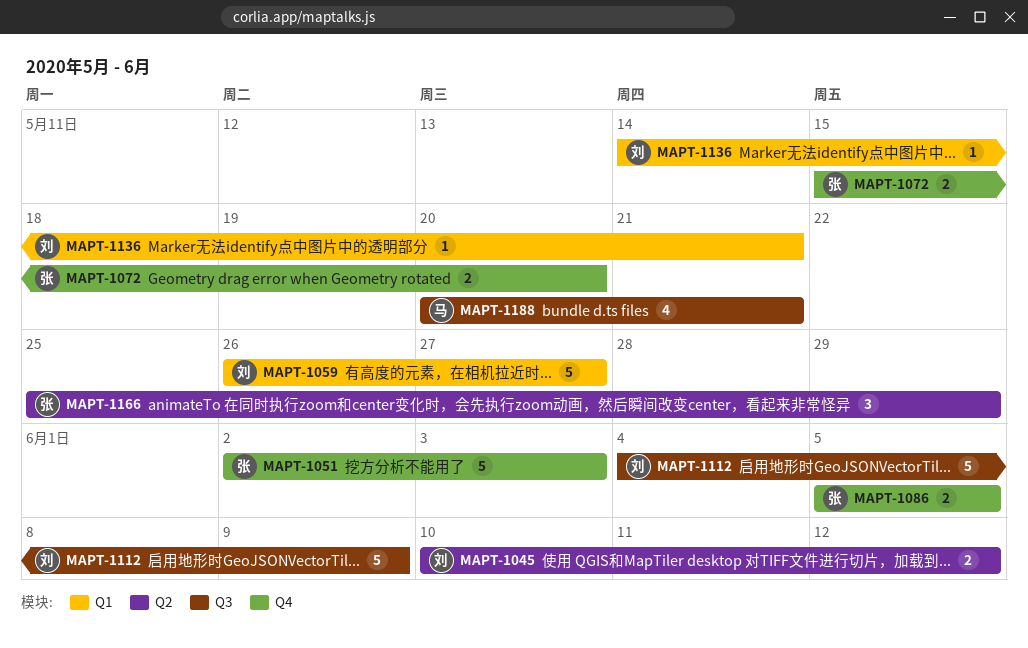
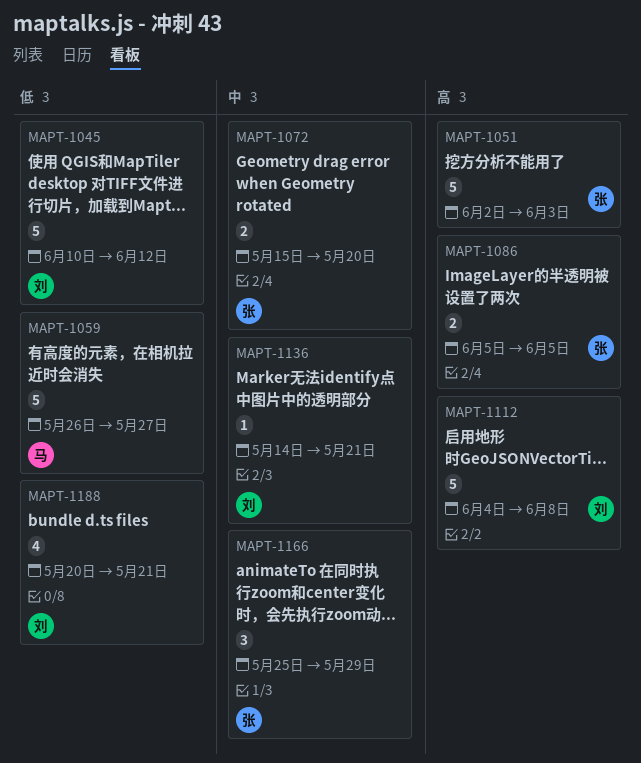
MAPT-1045, estimate: 2 -> 5
MAPT-1059, owner: 刘 -> 马
MAPT-1112, due: Jun 9 -> Jun 8
MAPT-1188, owner: 马 -> 刘

